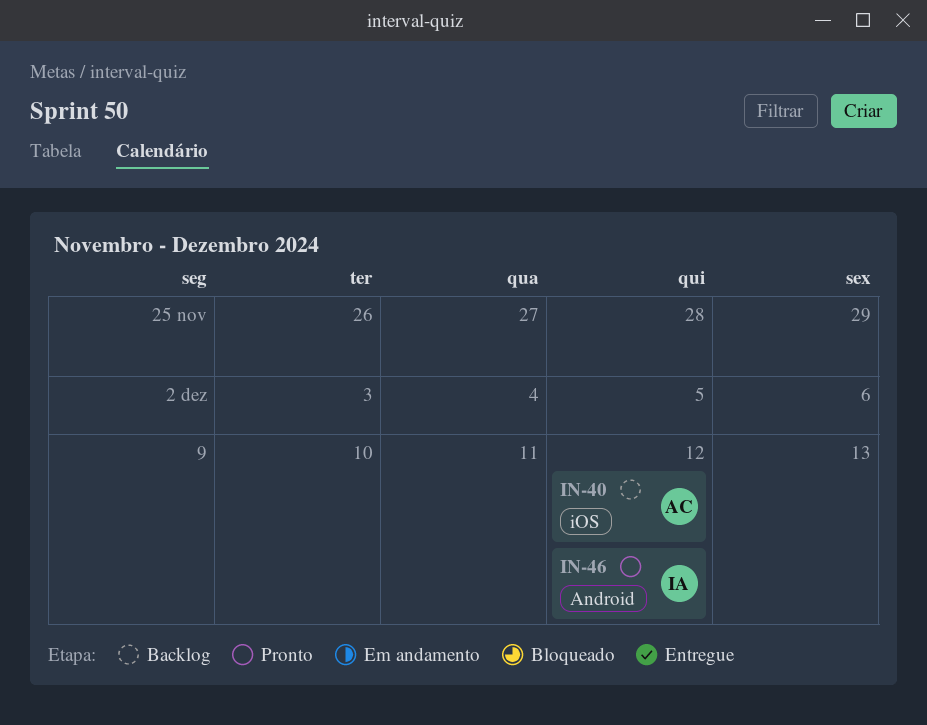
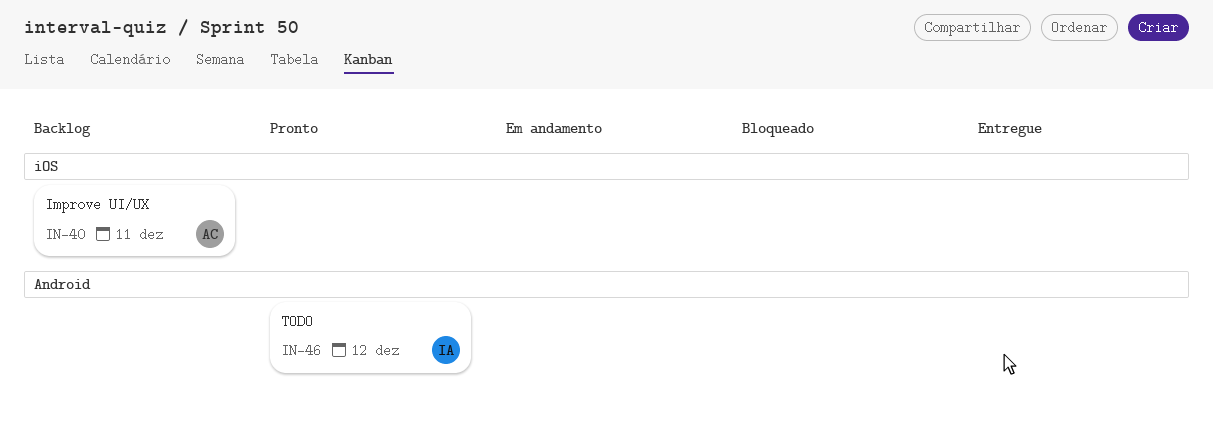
IN-40, due: Dec 12 -> Dec 11

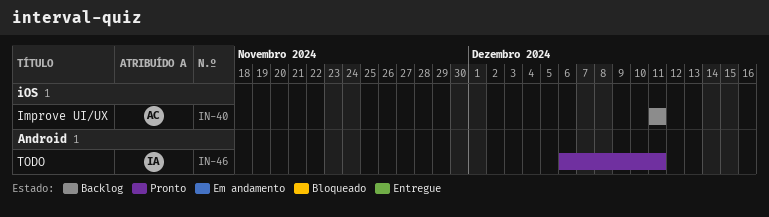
IN-46, due: Dec 12 -> Dec 11

